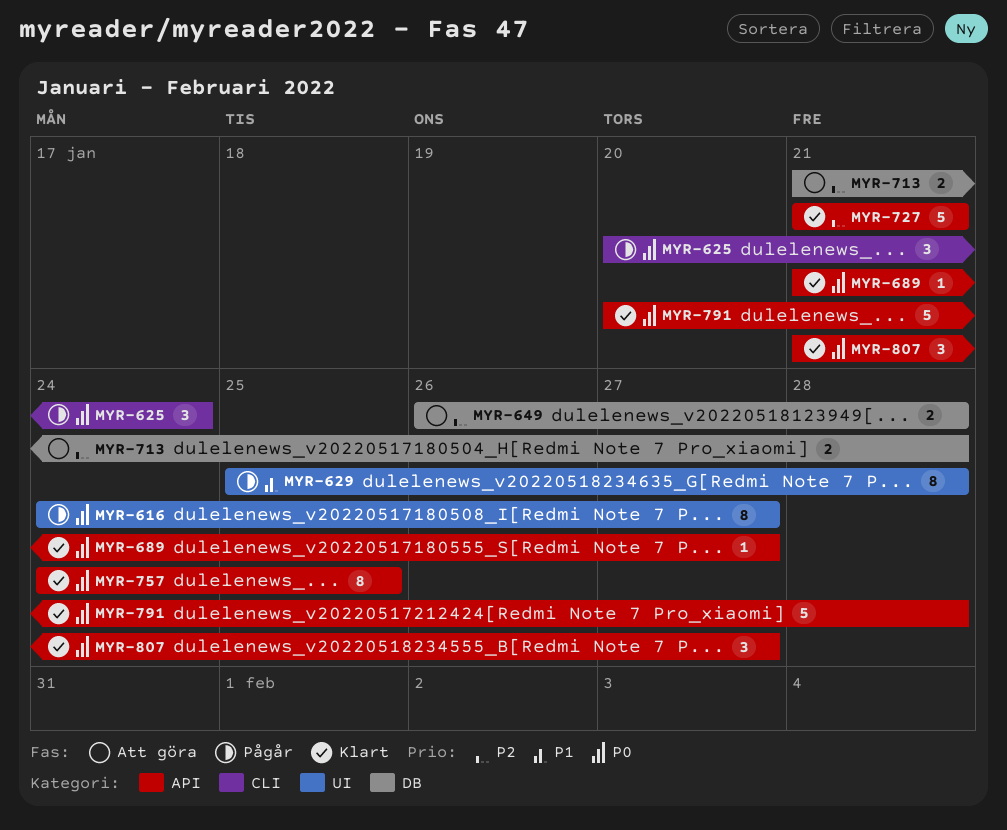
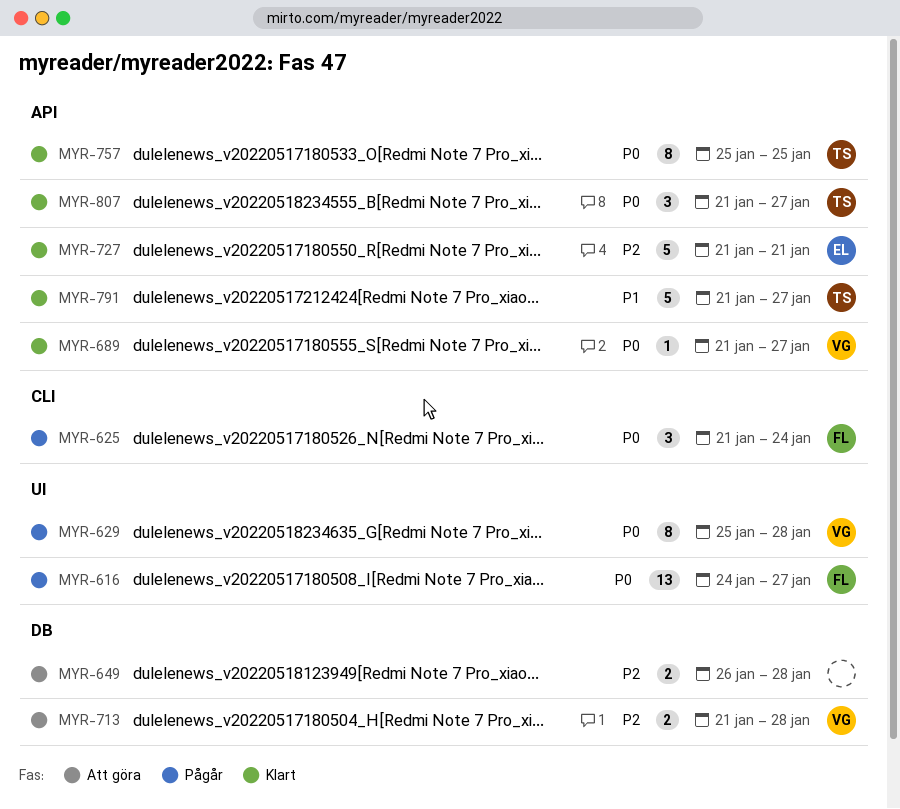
MYR-616, estimate: 8 -> 13
MYR-625, start: Jan 20 -> Jan 21
MYR-629, priority: P1 -> P0
MYR-757, start: Jan 24 -> Jan 25
MYR-791, priority: P0 -> P1
MYR-791, start: Jan 20 -> Jan 21
MYR-791, due: Jan 28 -> Jan 27

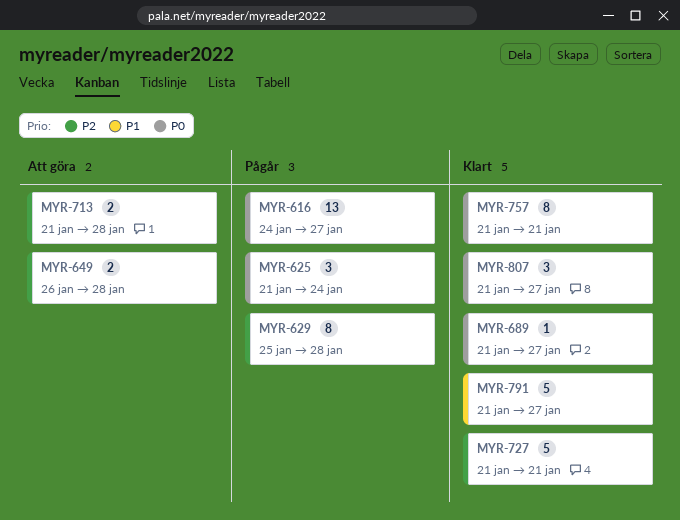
MYR-629, priority: P0 -> P2
MYR-757, start: Jan 25 -> Jan 21
MYR-757, due: Jan 25 -> Jan 21

